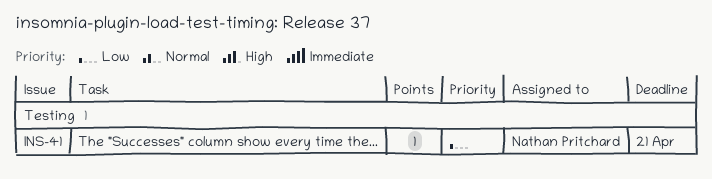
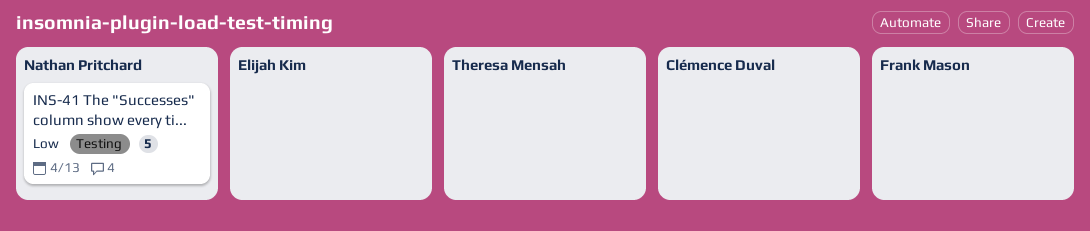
INS-41, estimate: 1 -> 5
INS-41, due: Apr 21 -> Apr 13

